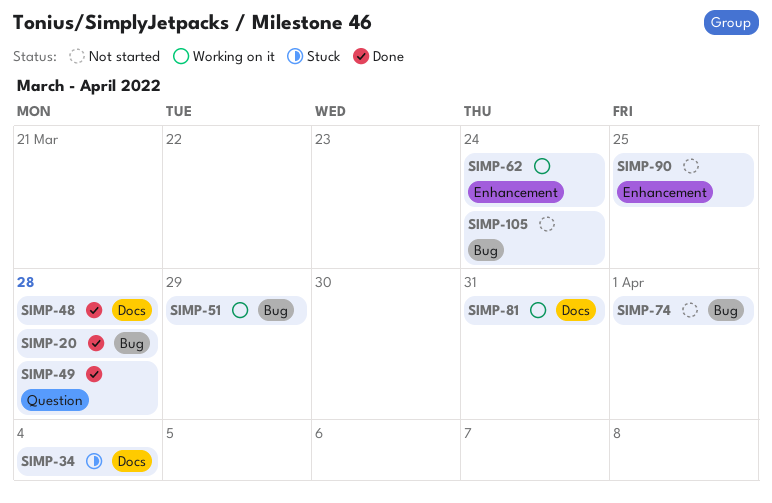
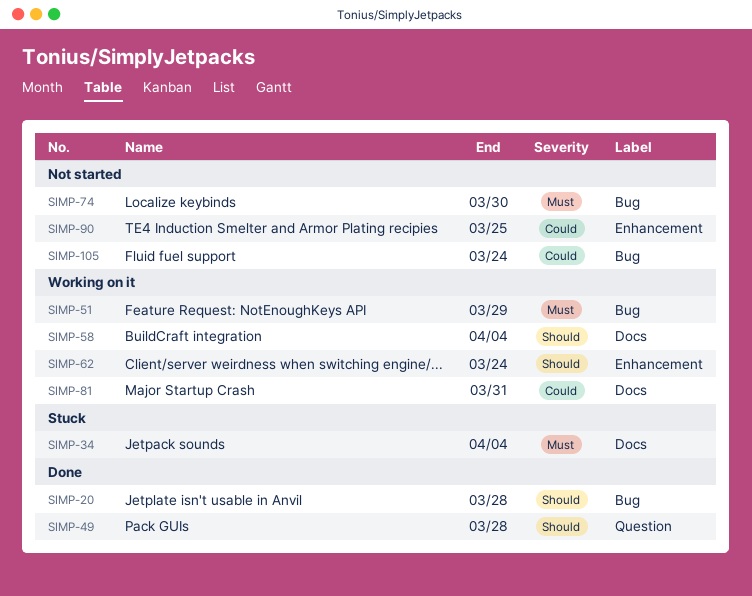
SIMP-48: present -> none
SIMP-58: none -> present
SIMP-74, due: Apr 1 -> Mar 30

